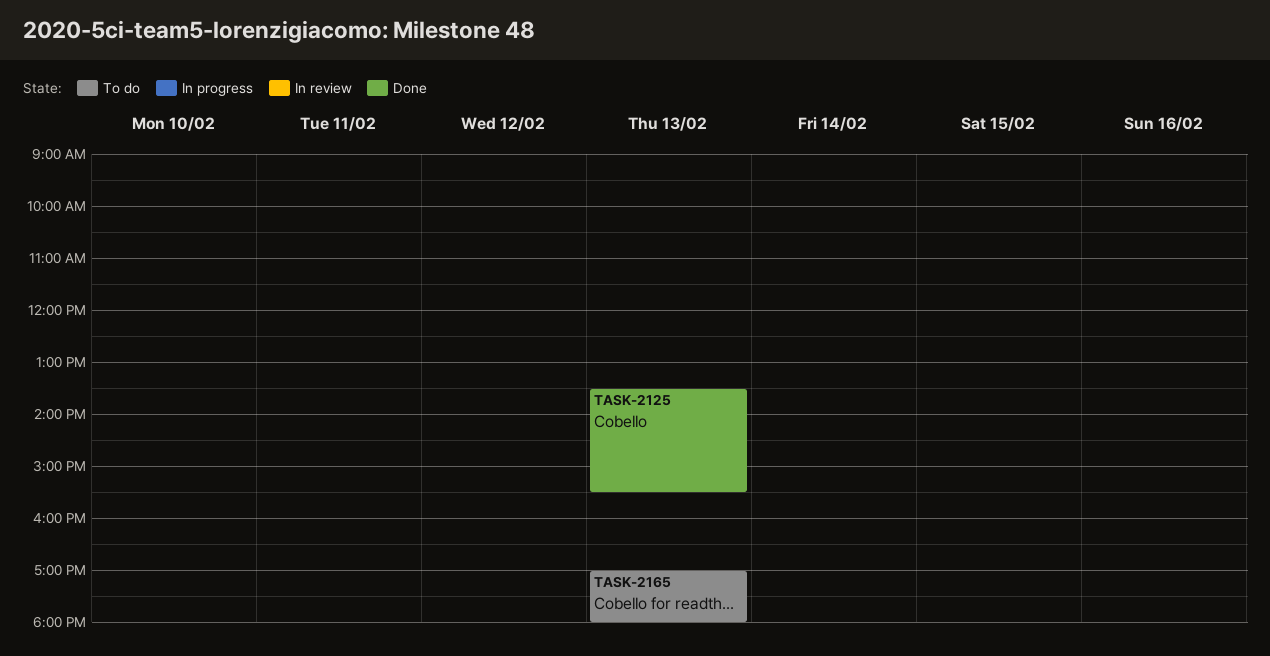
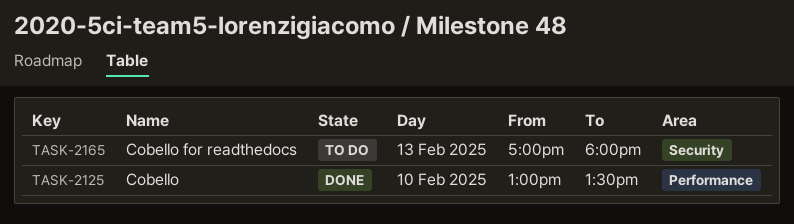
TASK-2125, day: Feb 13 -> Feb 10
TASK-2125, begins: 13:30 -> 13:00
TASK-2125, ends: 15:30 -> 13:30

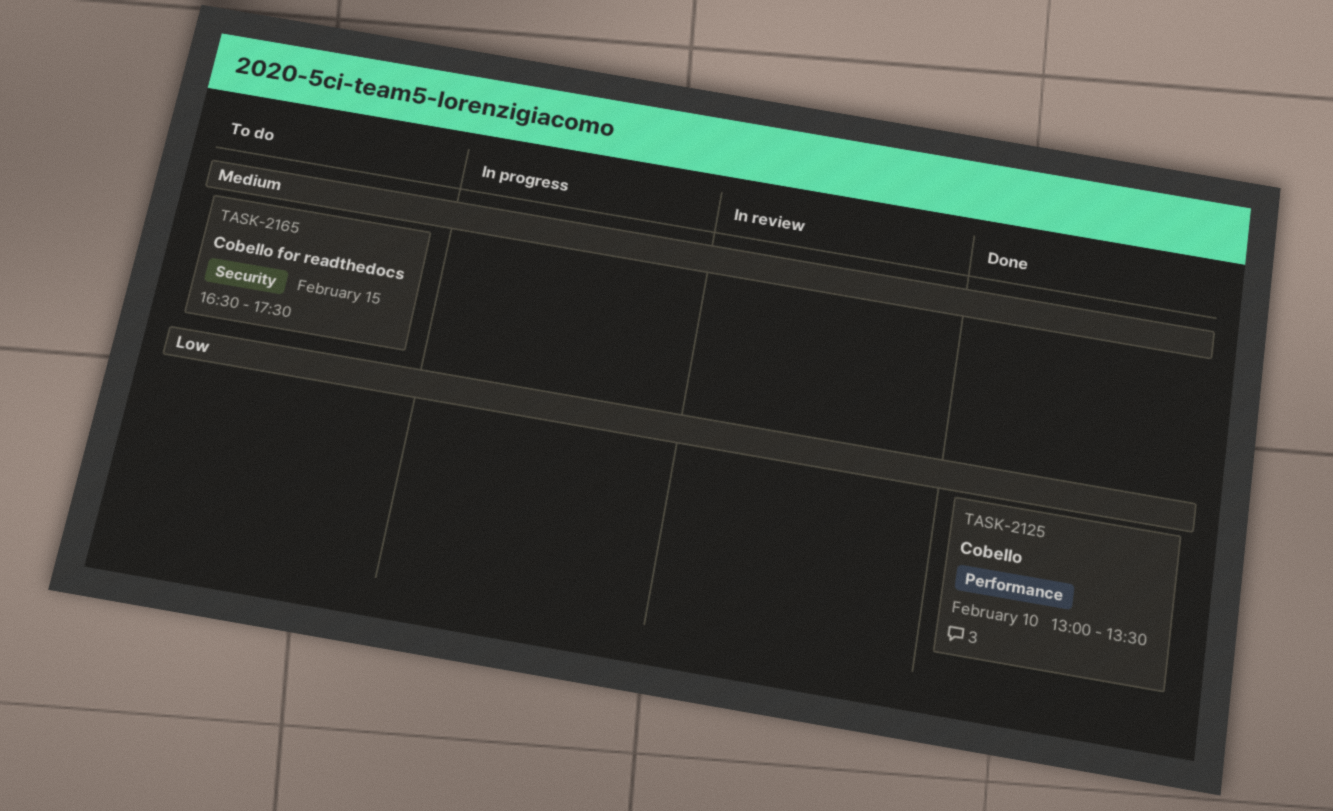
TASK-2165, day: Feb 13 -> Feb 15
TASK-2165, begins: 17:00 -> 16:30
TASK-2165, ends: 18:00 -> 17:30

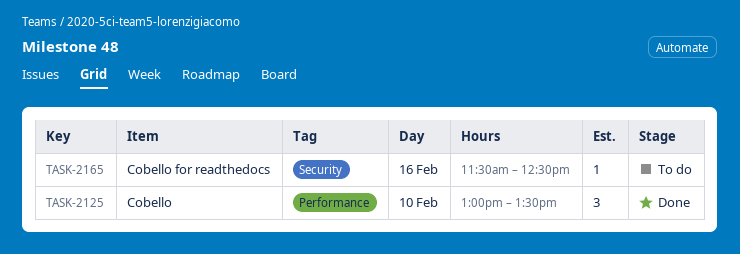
TASK-2165, day: Feb 15 -> Feb 16
TASK-2165, begins: 16:30 -> 11:30
TASK-2165, ends: 17:30 -> 12:30

